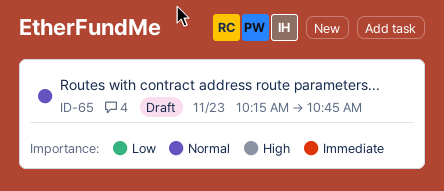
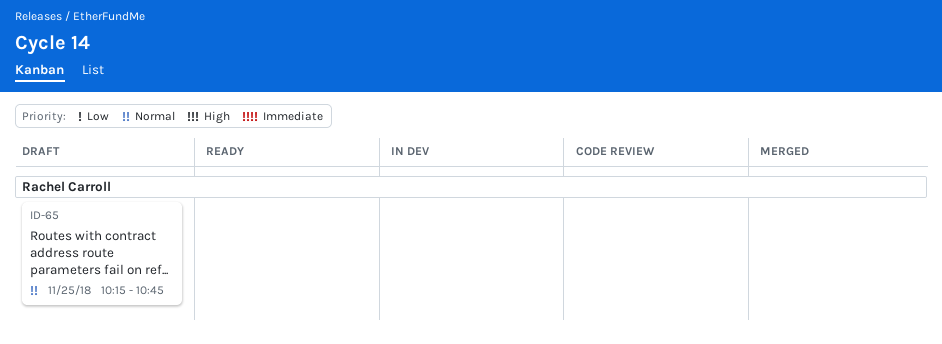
ID-65, day: Nov 23 -> Nov 25

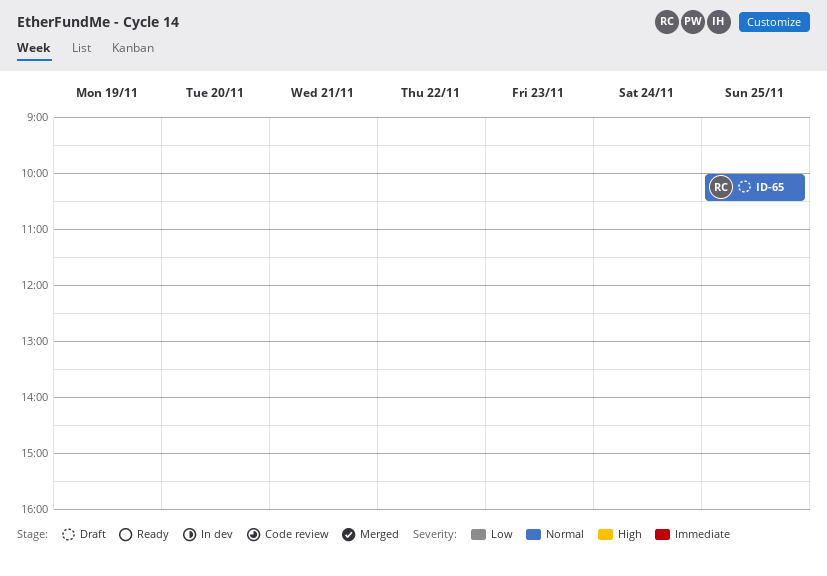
ID-65, begins: 10:15 -> 10:00
ID-65, ends: 10:45 -> 10:30

